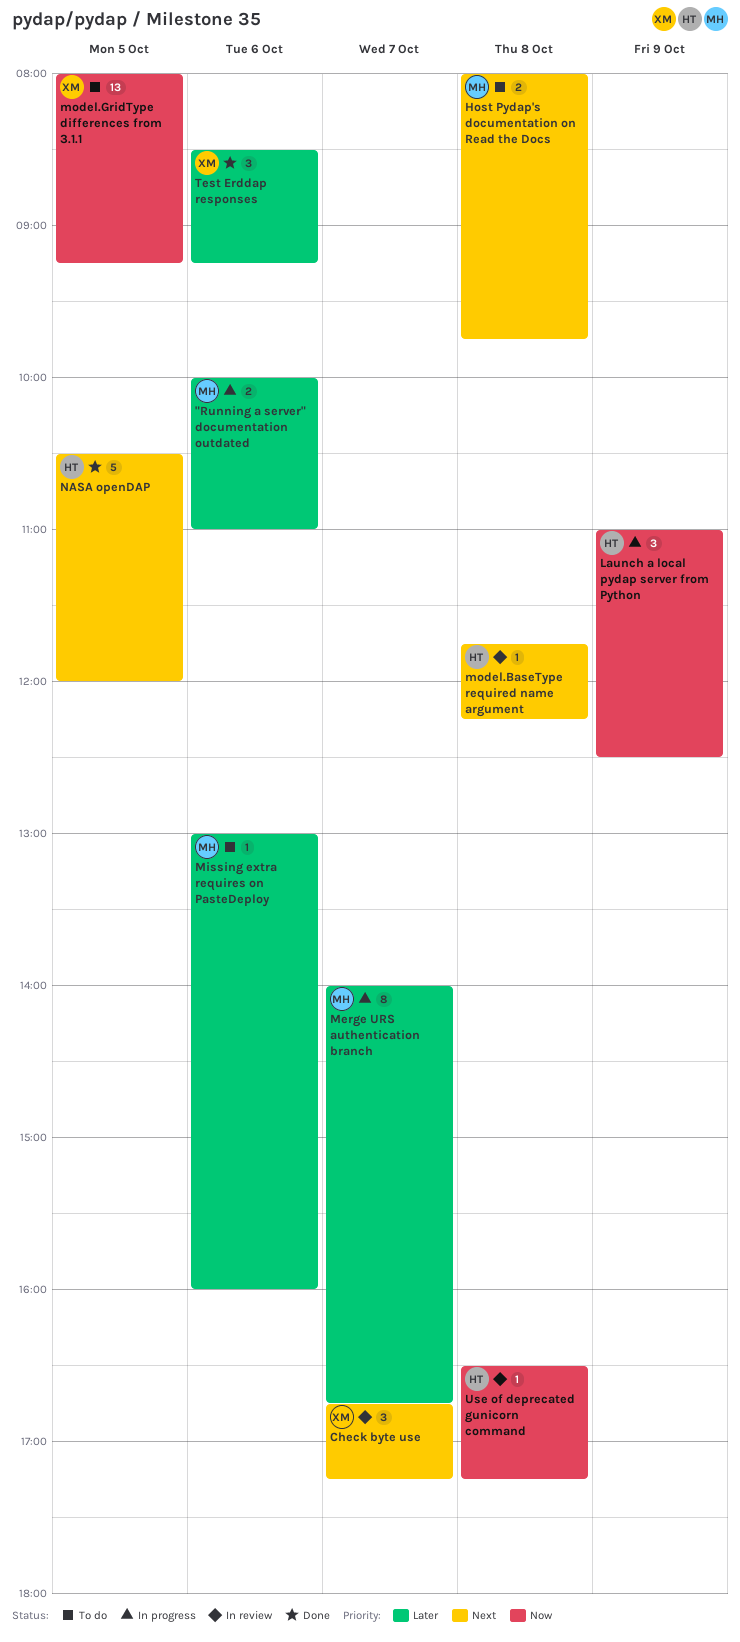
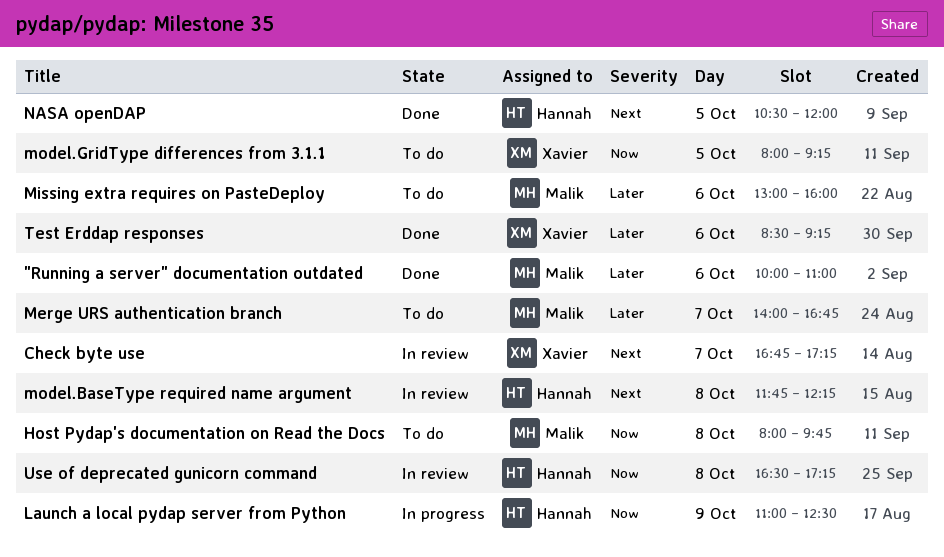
"Running a server" documentation outdated, status: In progress -> Done
Host Pydap's documentation on Read the Docs, priority: Next -> Now
Merge URS authentication branch, status: In progress -> To do

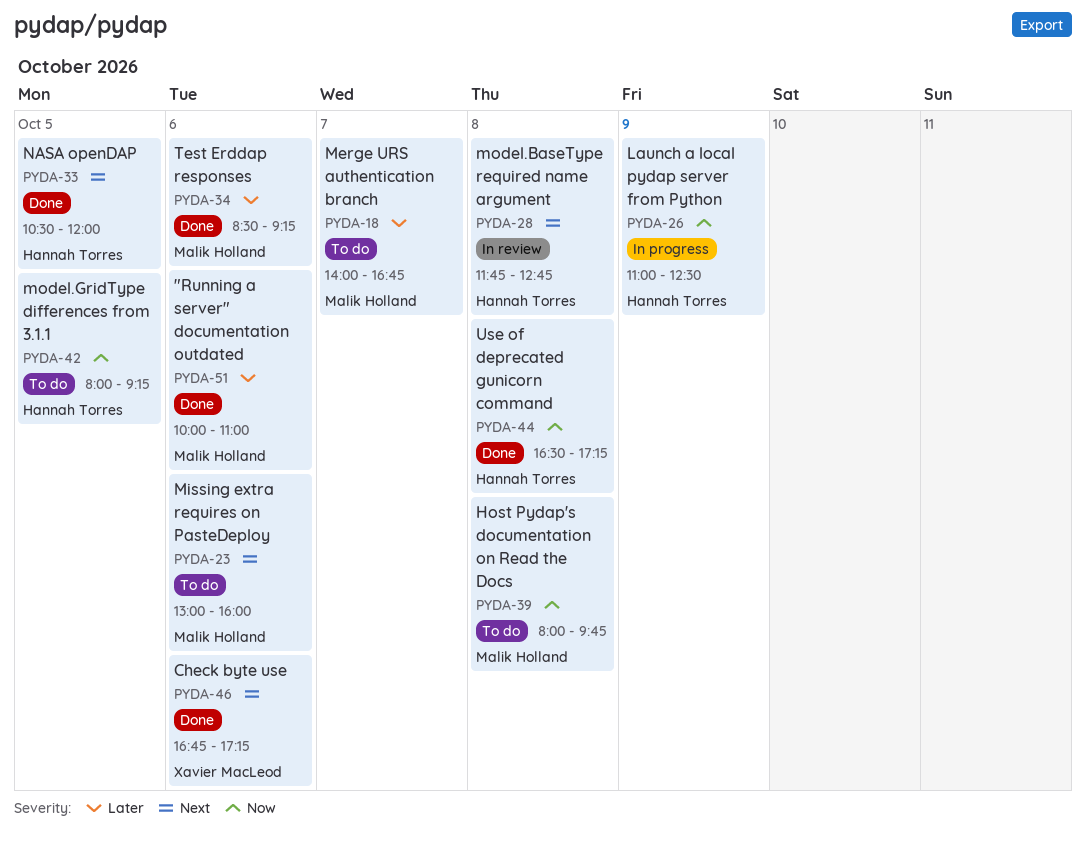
Check byte use, status: In review -> Done
Check byte use, day: Oct 7 -> Oct 6
Missing extra requires on PasteDeploy, priority: Later -> Next
model.BaseType required name argument, ends: 12:15 -> 12:45
model.GridType differences from 3.1.1, owner: Xavier MacLeod -> Hannah Torres
Test Erddap responses, owner: Xavier MacLeod -> Malik Holland
Use of deprecated gunicorn command, status: In review -> Done

